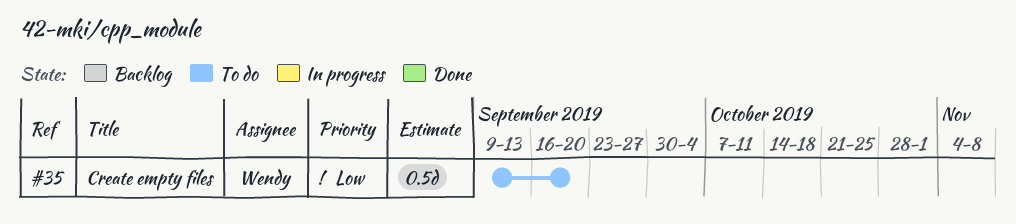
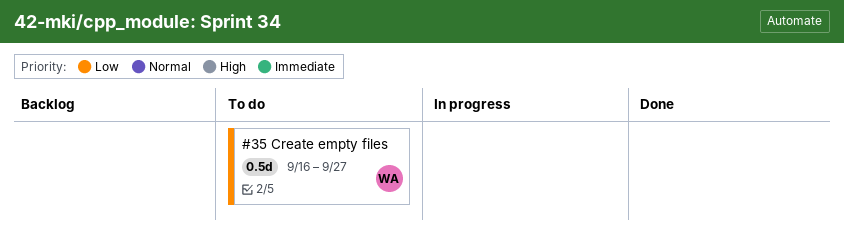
#35, start: Sep 9 -> Sep 16
#35, due: Sep 20 -> Sep 27

